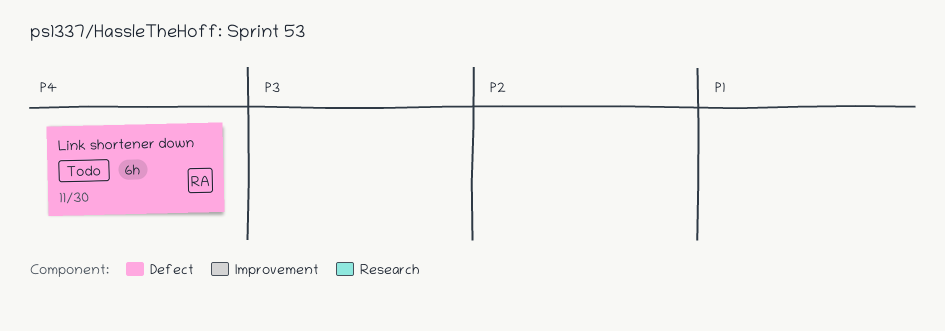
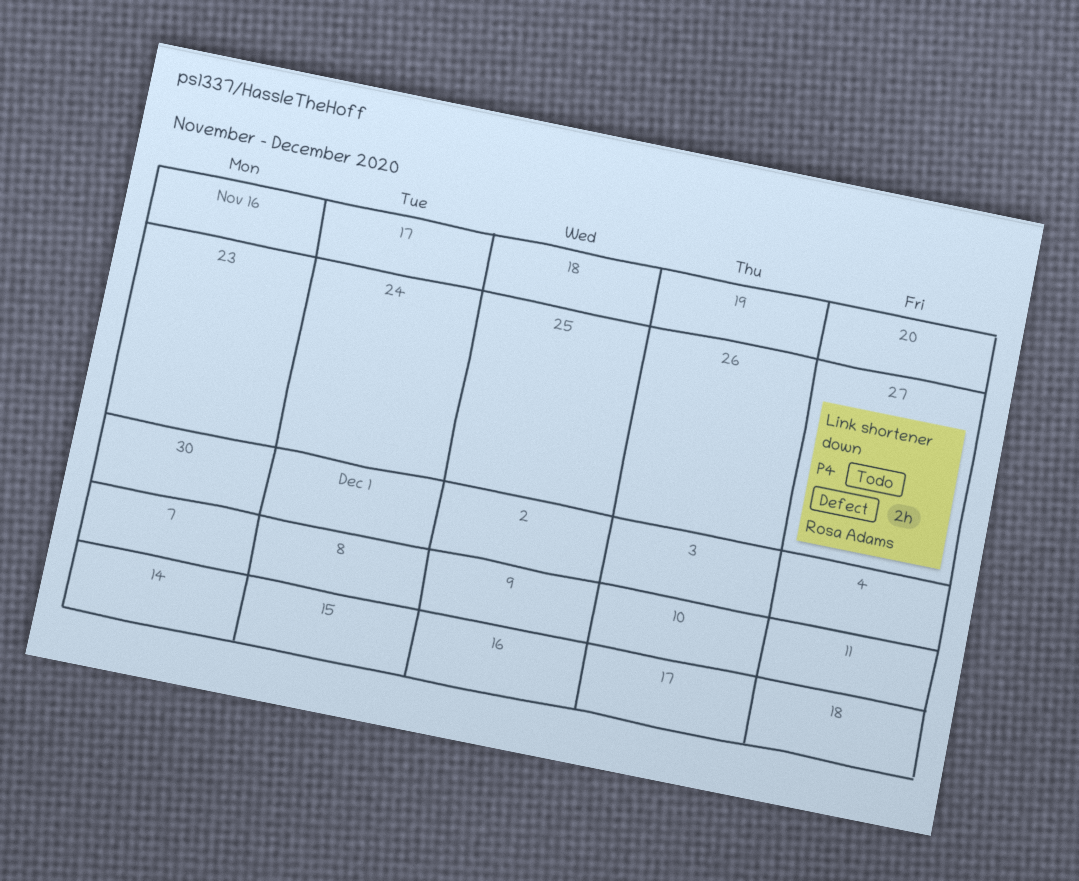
Link shortener down, estimate: 6h -> 2h
Link shortener down, due: Nov 30 -> Nov 27

